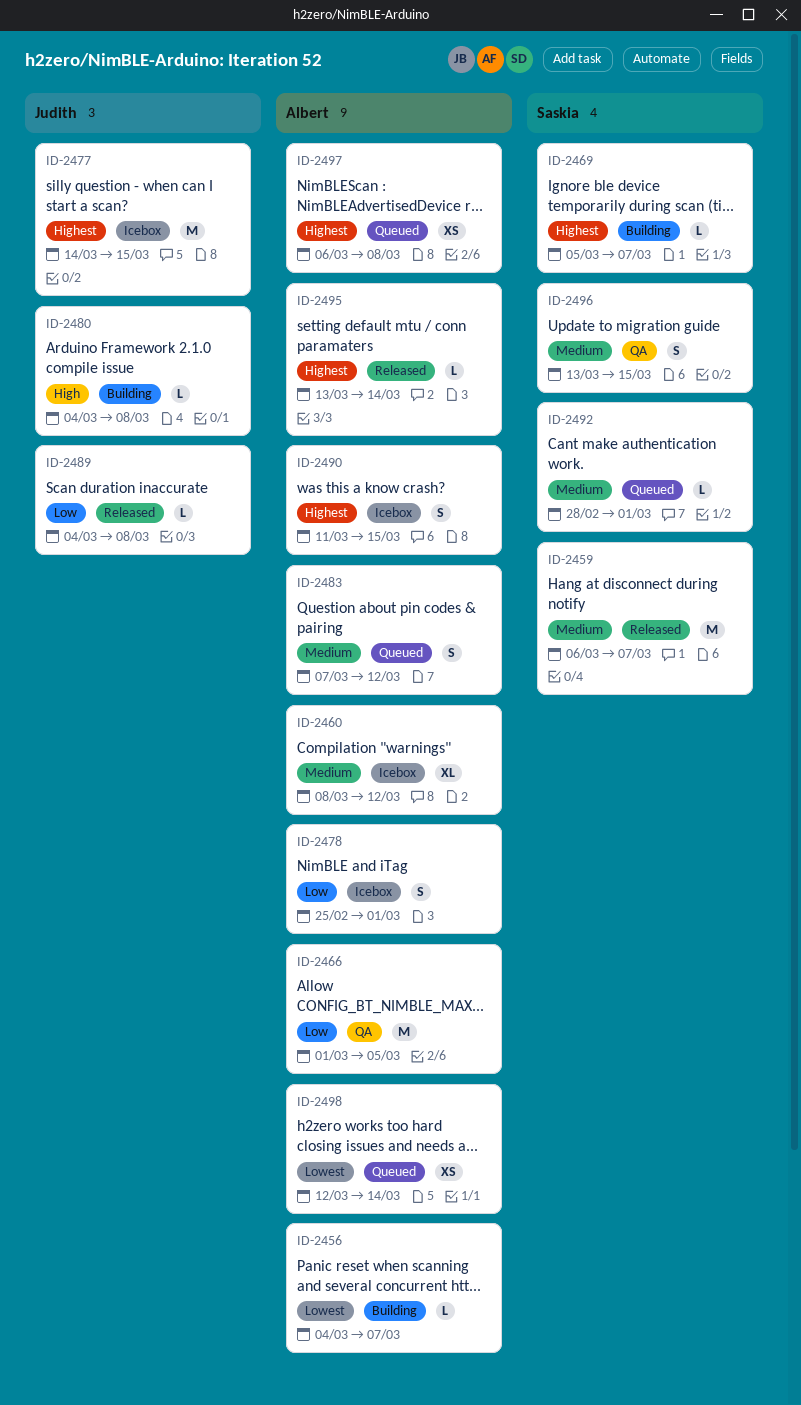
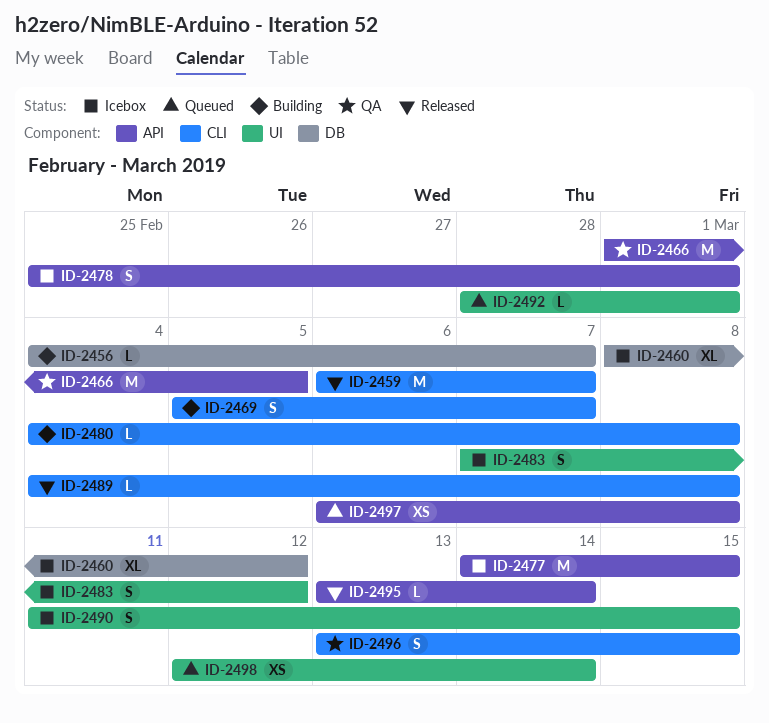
ID-2469, estimate: L -> S
ID-2483, status: Queued -> Icebox

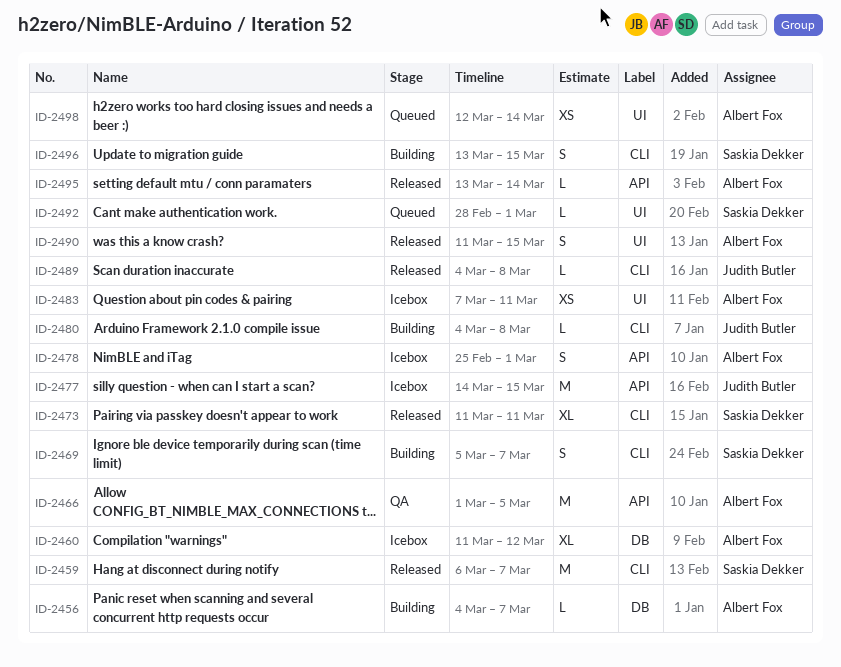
ID-2460, start: Mar 8 -> Mar 11
ID-2473: none -> present
ID-2483, estimate: S -> XS
ID-2483, due: Mar 12 -> Mar 11
ID-2490, status: Icebox -> Released
ID-2496, status: QA -> Building
ID-2497: present -> none

